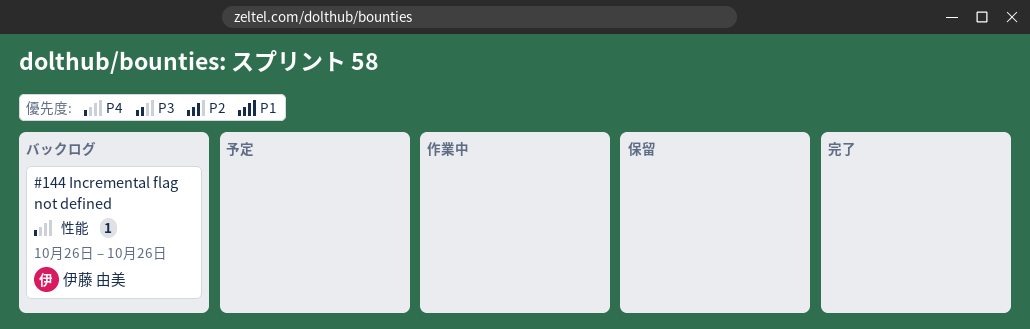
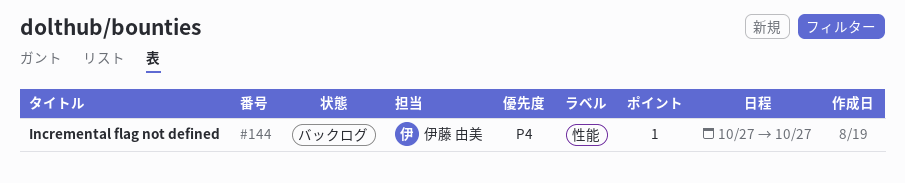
#144, start: Oct 26 -> Oct 27
#144, due: Oct 26 -> Oct 27

